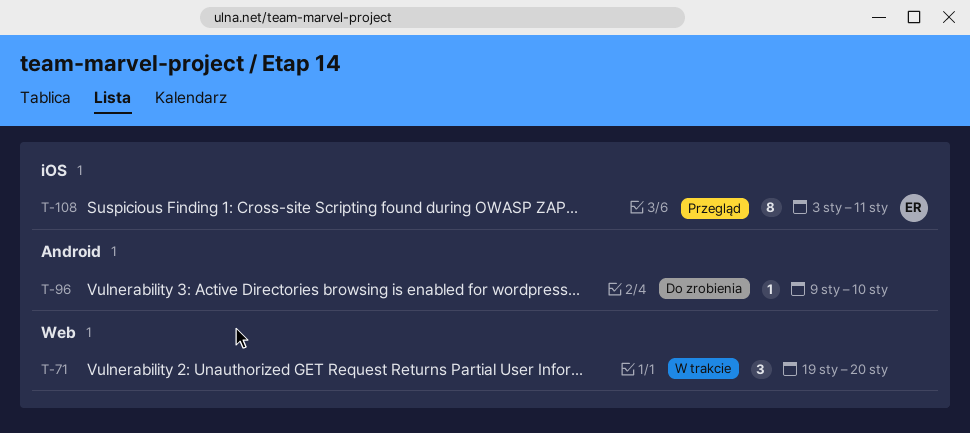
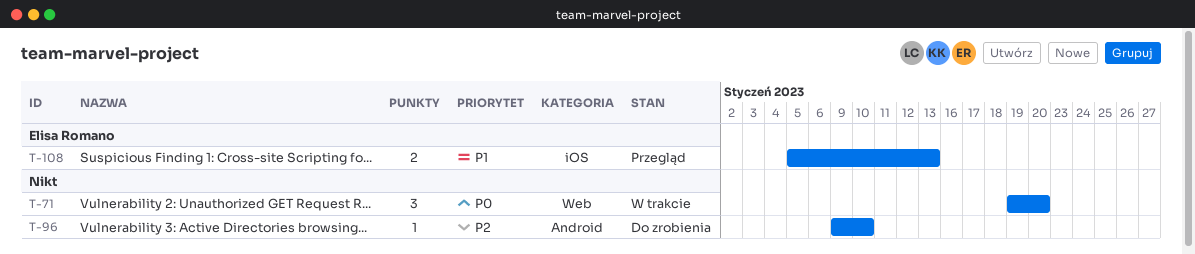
T-108, estimate: 8 -> 2
T-108, start: Jan 3 -> Jan 5
T-108, due: Jan 11 -> Jan 13

